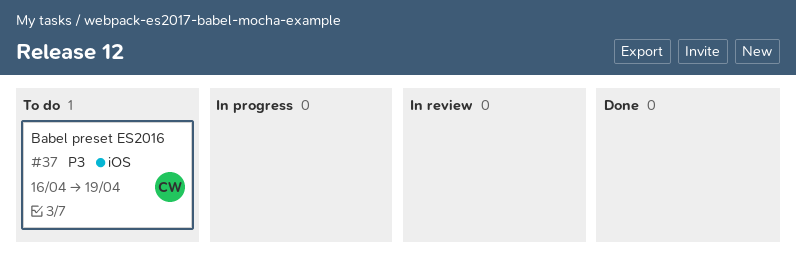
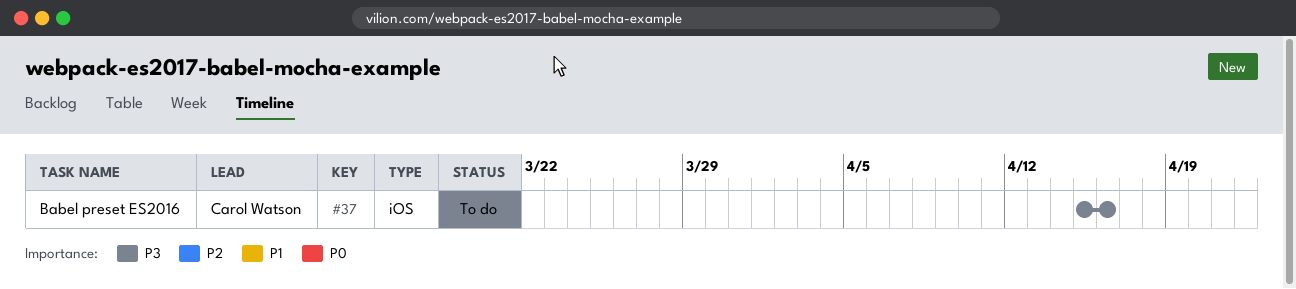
#37, start: Apr 16 -> Apr 15
#37, due: Apr 19 -> Apr 16

